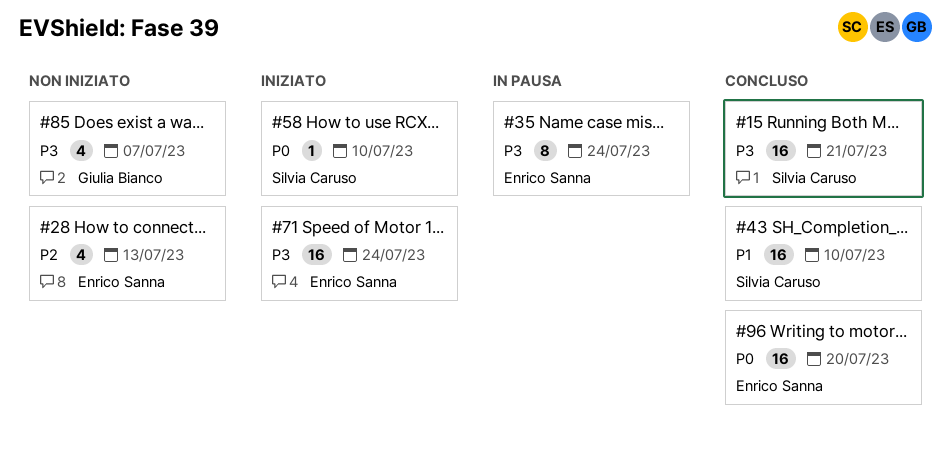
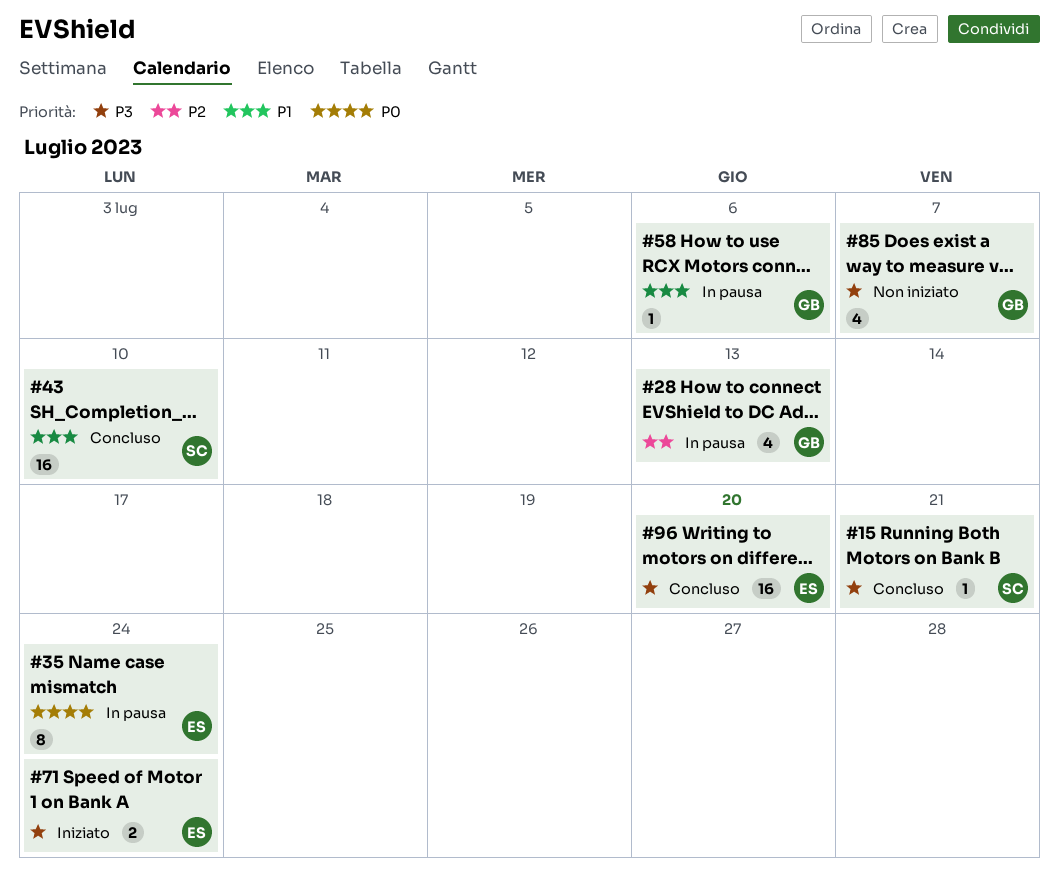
#15, estimate: 16 -> 1
#28, status: Non iniziato -> In pausa
#28, owner: Enrico Sanna -> Giulia Bianco
#35, priority: P3 -> P0
#58, status: Iniziato -> In pausa
#58, owner: Silvia Caruso -> Giulia Bianco
#58, priority: P0 -> P1
#58, due: Jul 10 -> Jul 6
#71, estimate: 16 -> 2
#96, priority: P0 -> P3

